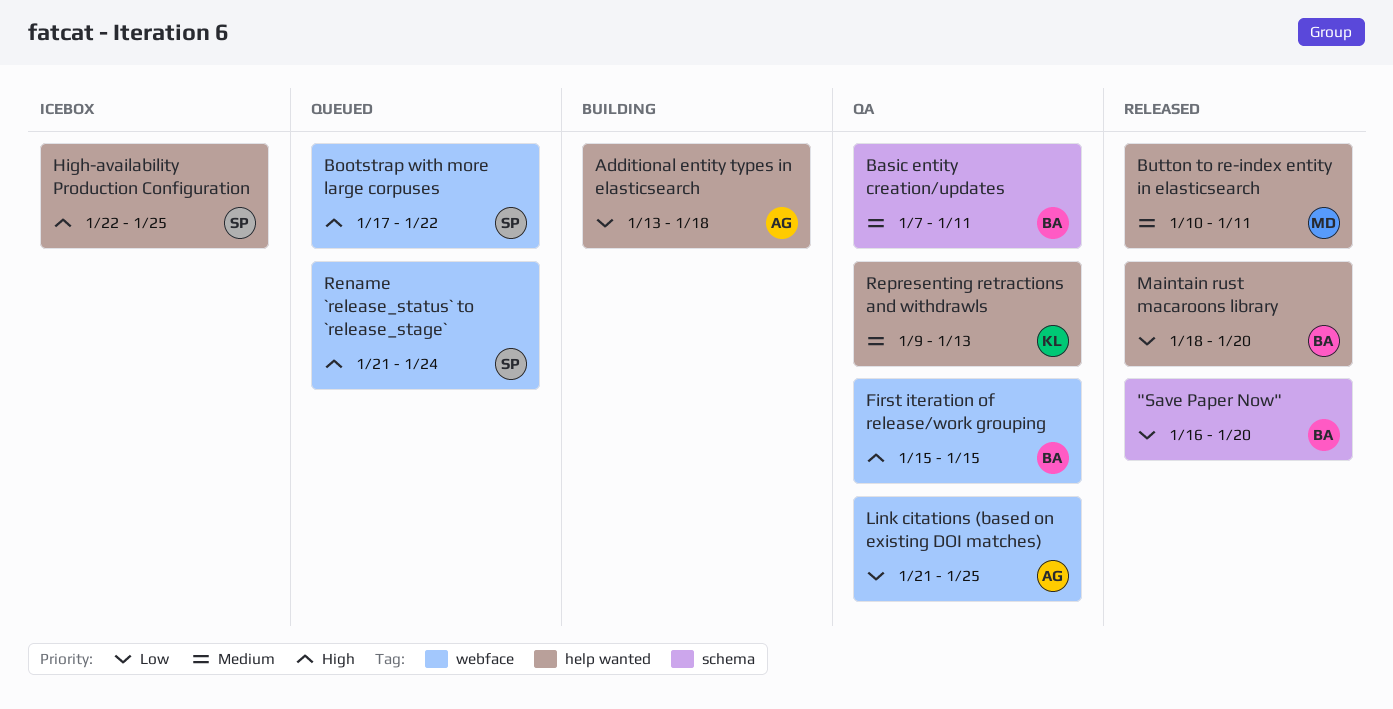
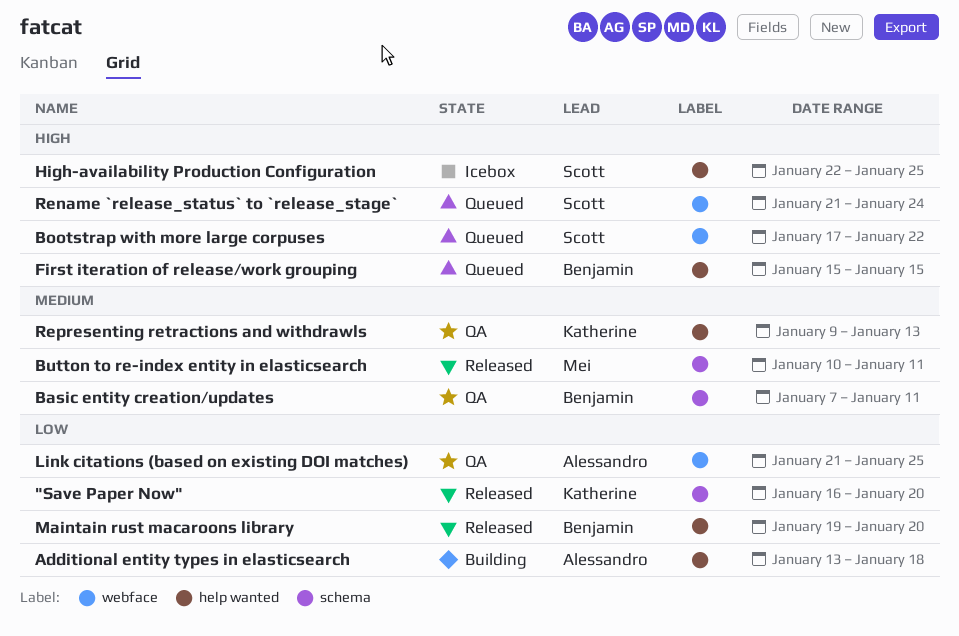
"Save Paper Now", owner: Benjamin -> Katherine
Button to re-index entity in elasticsearch, label: help wanted -> schema
First iteration of release/work grouping, status: QA -> Queued
First iteration of release/work grouping, label: webface -> help wanted
Maintain rust macaroons library, start: Jan 18 -> Jan 19

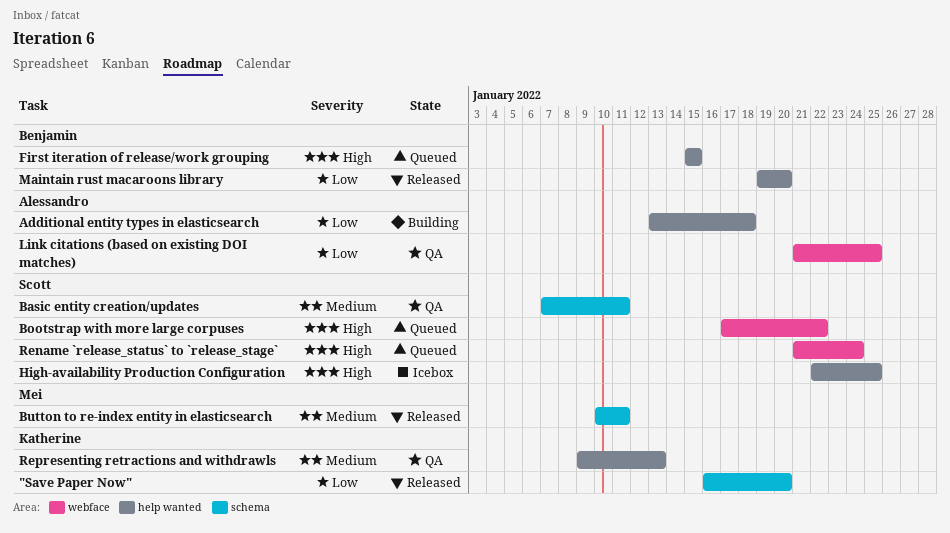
Basic entity creation/updates, owner: Benjamin -> Scott

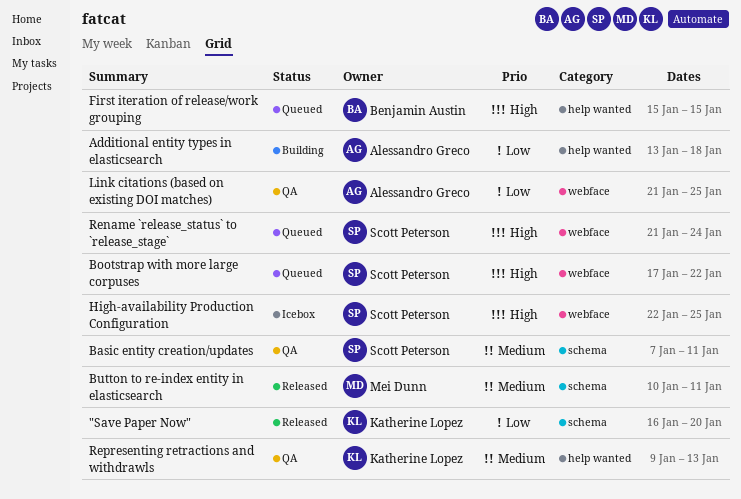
High-availability Production Configuration, label: help wanted -> webface
Maintain rust macaroons library: present -> none

